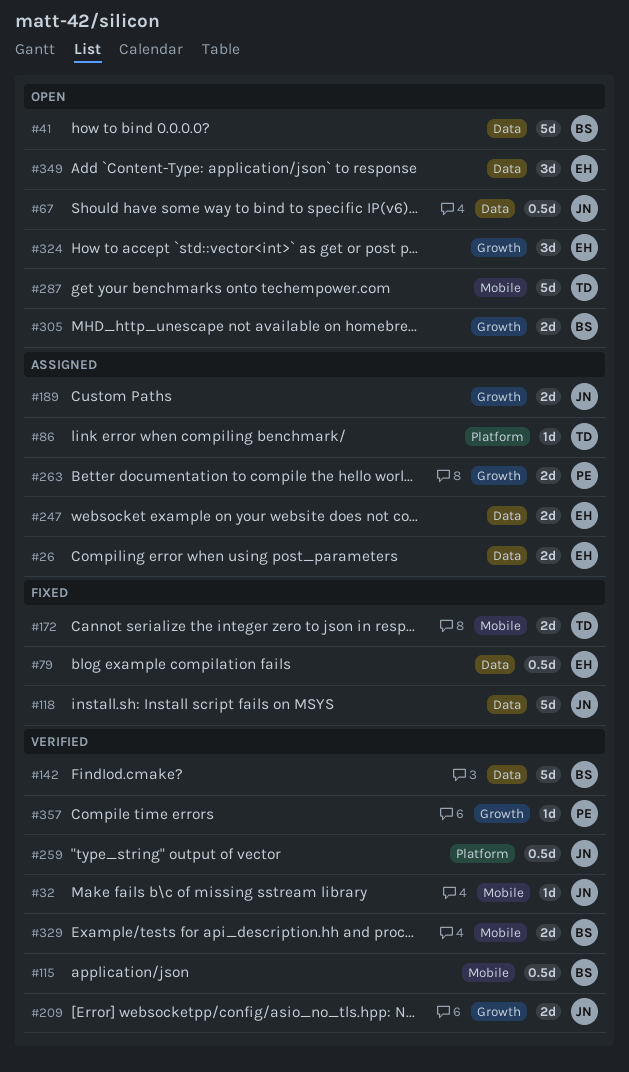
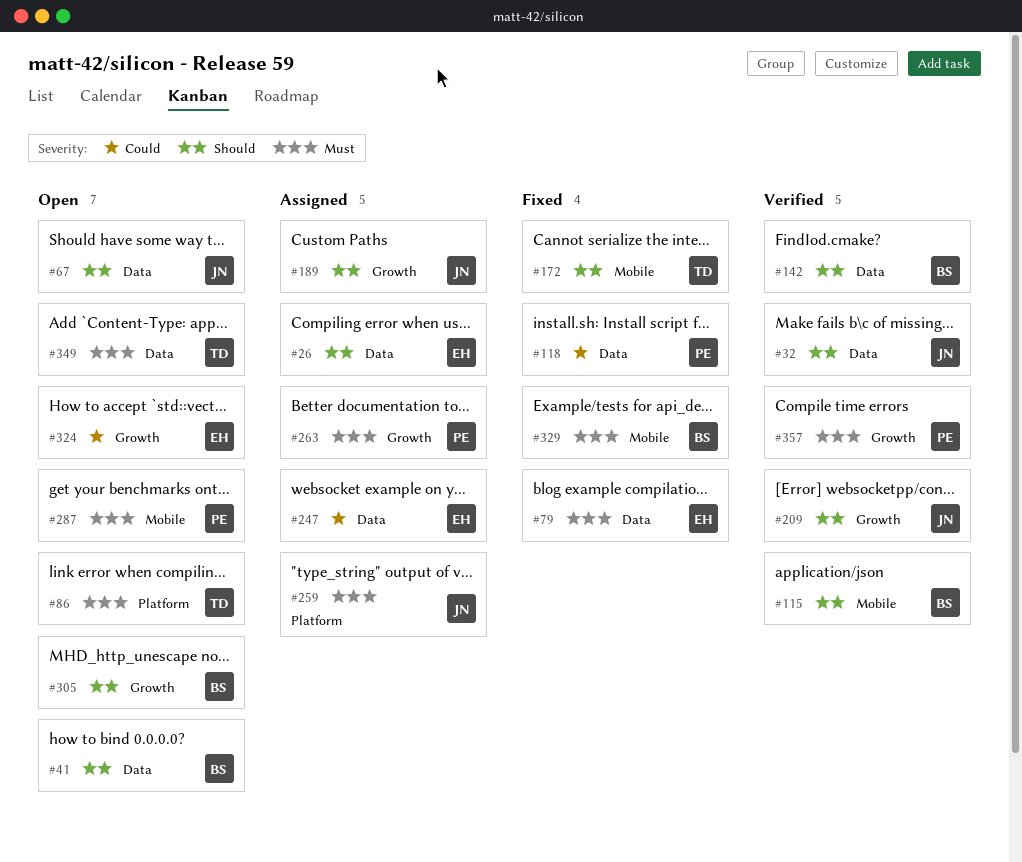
#32, label: Mobile -> Data
#86, status: Assigned -> Open
#118, owner: JN -> PE
#259, status: Verified -> Assigned
#287, owner: TD -> PE
#329, status: Verified -> Fixed
#349, owner: EH -> TD

